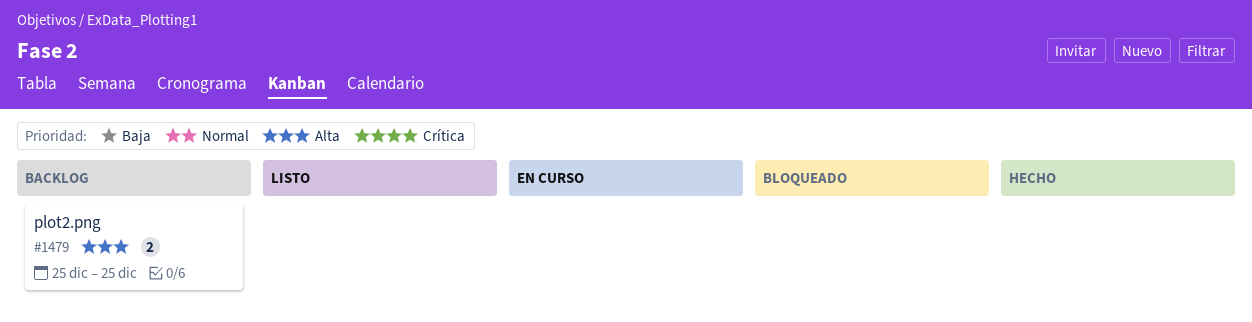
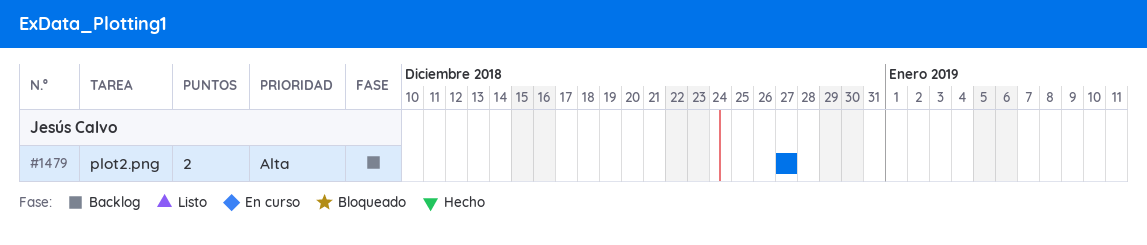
#1479, start: Dec 25 -> Dec 27
#1479, due: Dec 25 -> Dec 27

